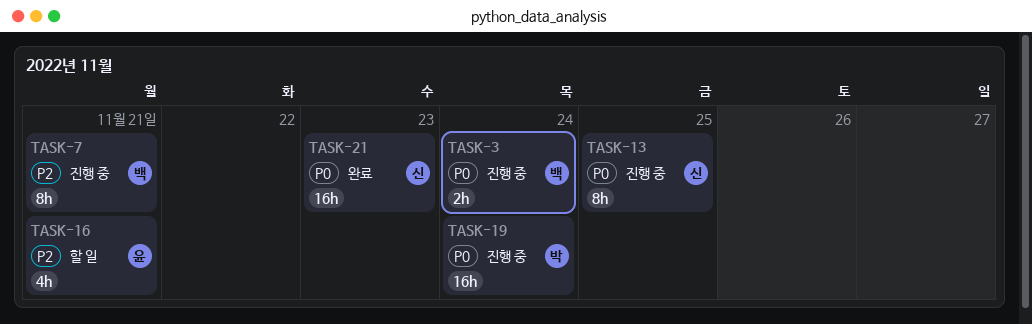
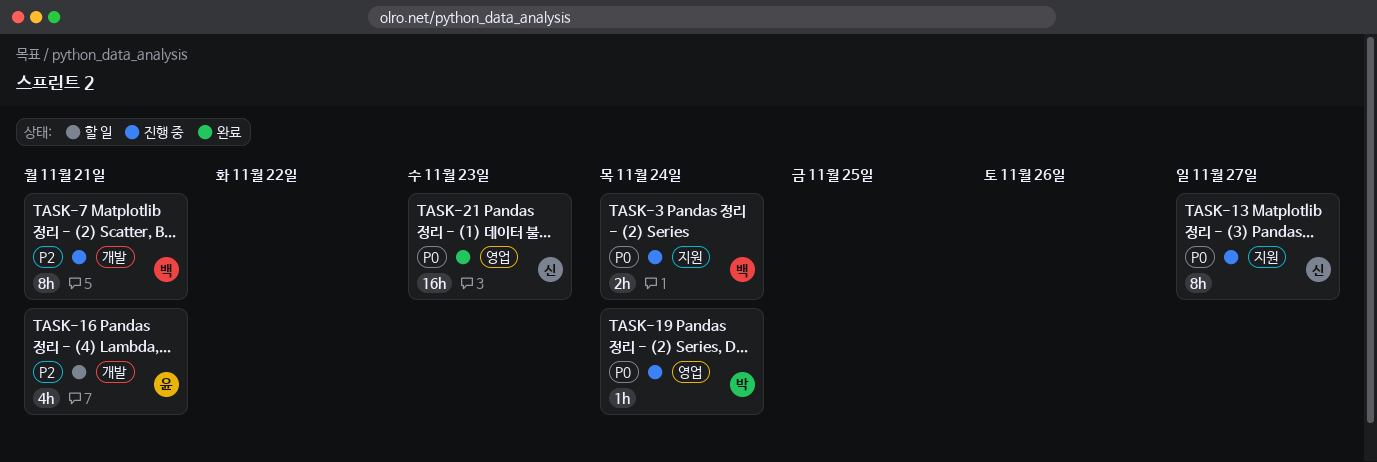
TASK-13, due: Nov 25 -> Nov 27
TASK-19, estimate: 16h -> 1h

